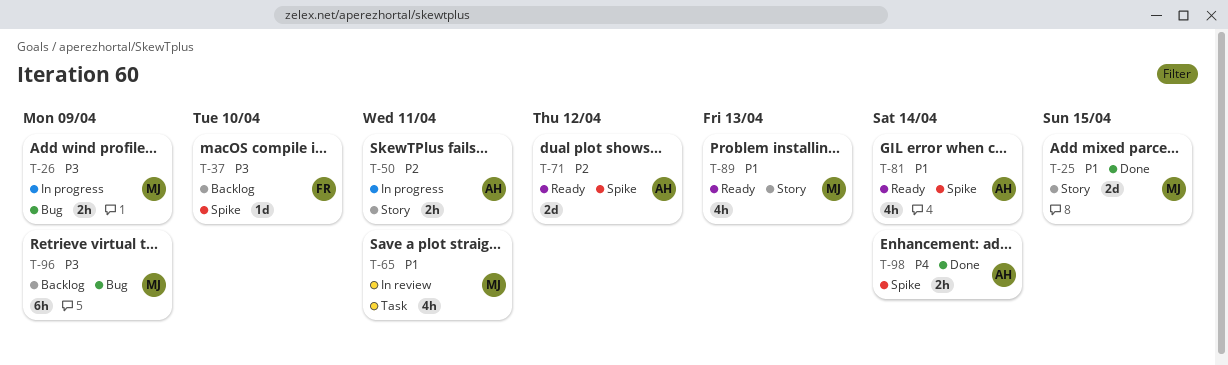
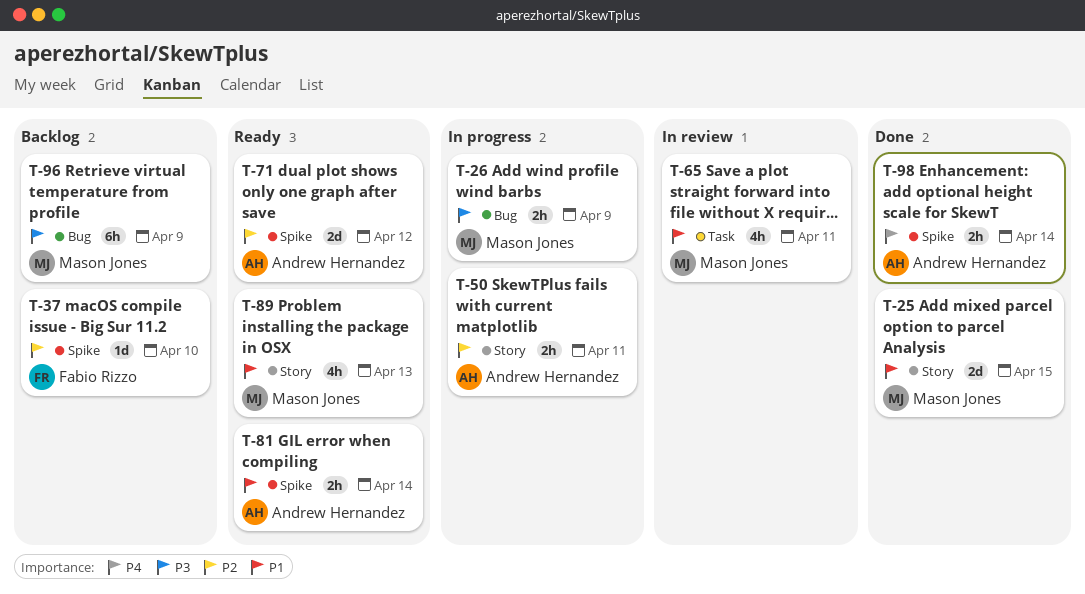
T-37, priority: P3 -> P2
T-81, estimate: 4h -> 2h

